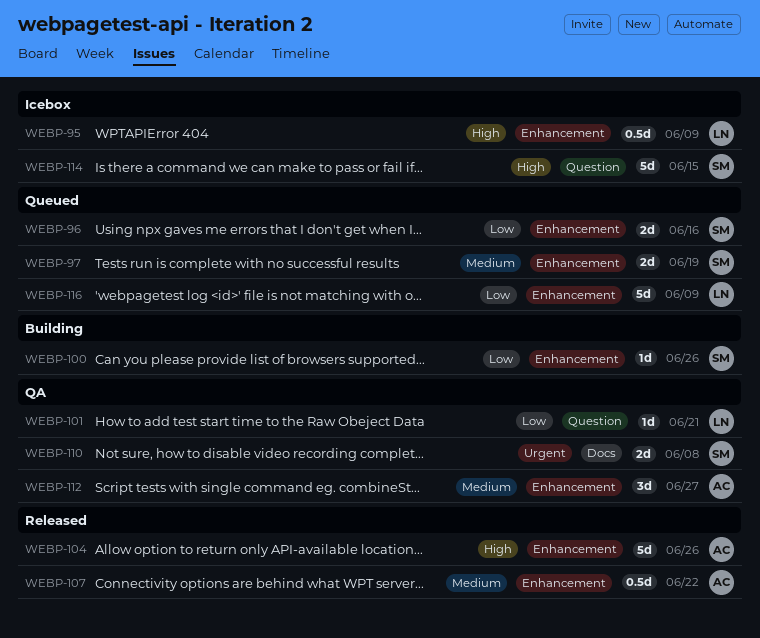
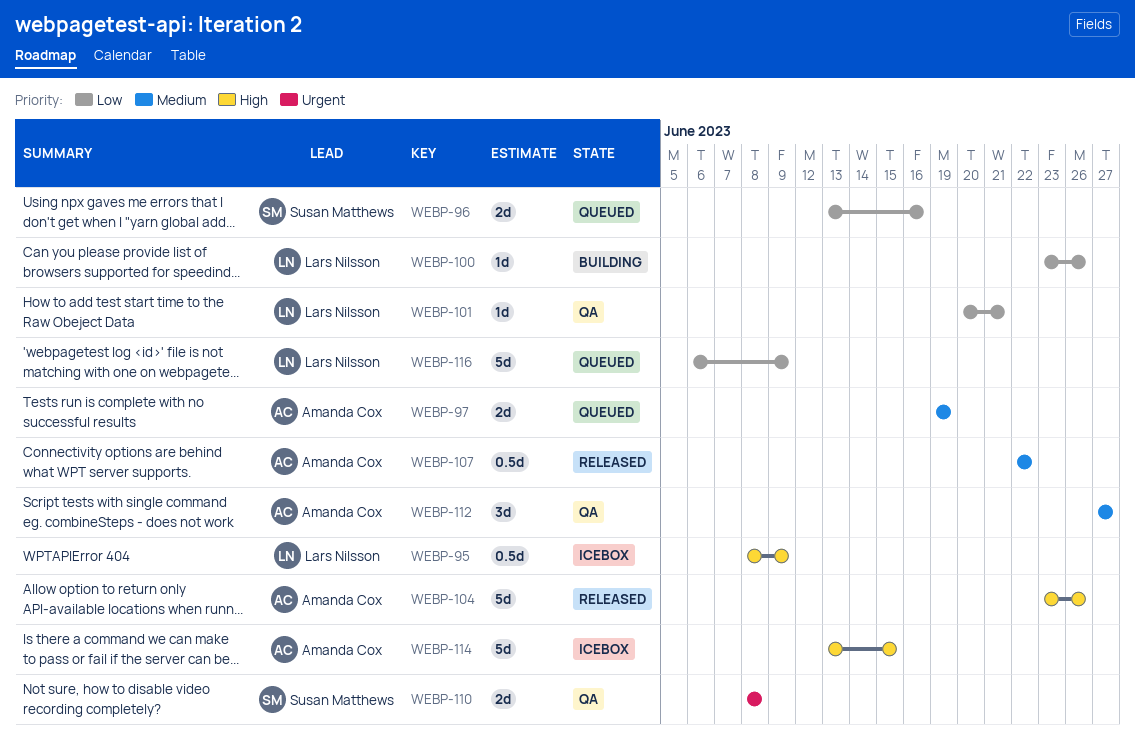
WEBP-97, owner: Susan Matthews -> Amanda Cox
WEBP-100, owner: Susan Matthews -> Lars Nilsson
WEBP-114, owner: Susan Matthews -> Amanda Cox

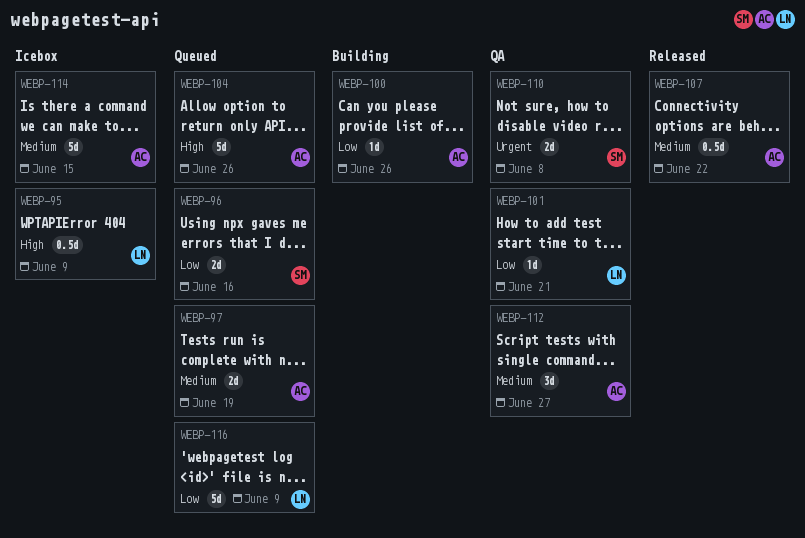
WEBP-100, owner: Lars Nilsson -> Amanda Cox
WEBP-104, status: Released -> Queued
WEBP-114, priority: High -> Medium

